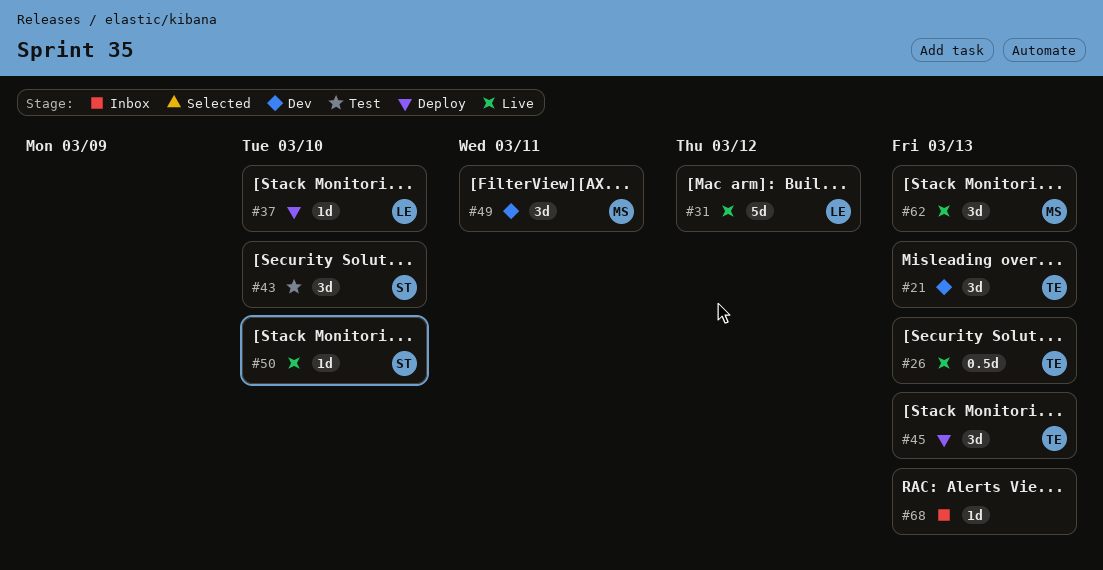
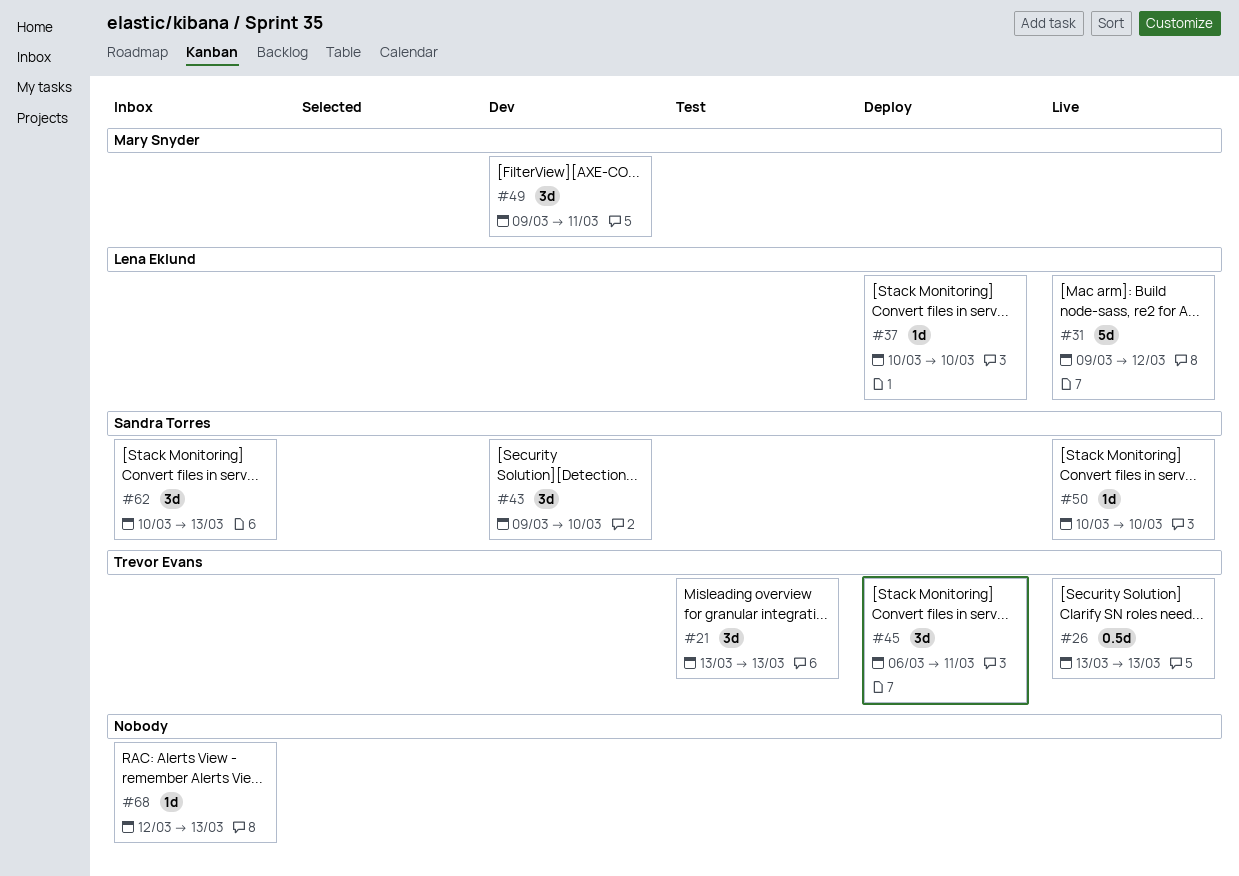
#21, status: Dev -> Test
#43, status: Test -> Dev
#45, due: Mar 13 -> Mar 11
#62, status: Live -> Inbox
#62, owner: Mary Snyder -> Sandra Torres

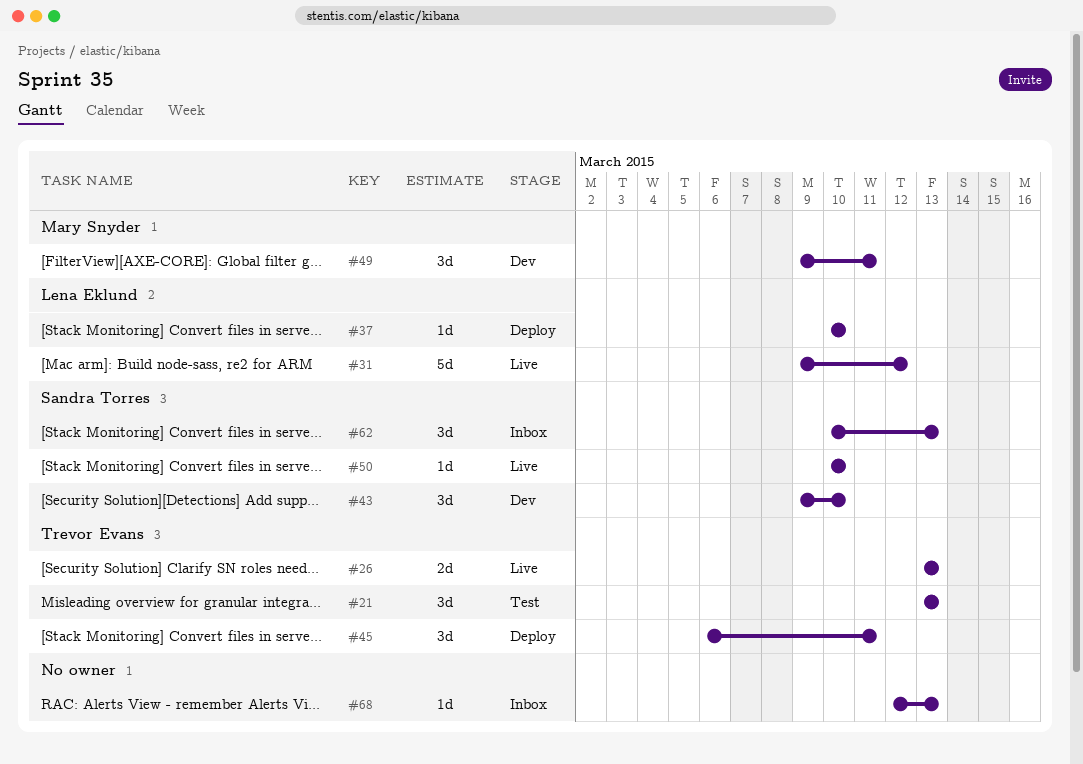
#26, estimate: 0.5d -> 2d

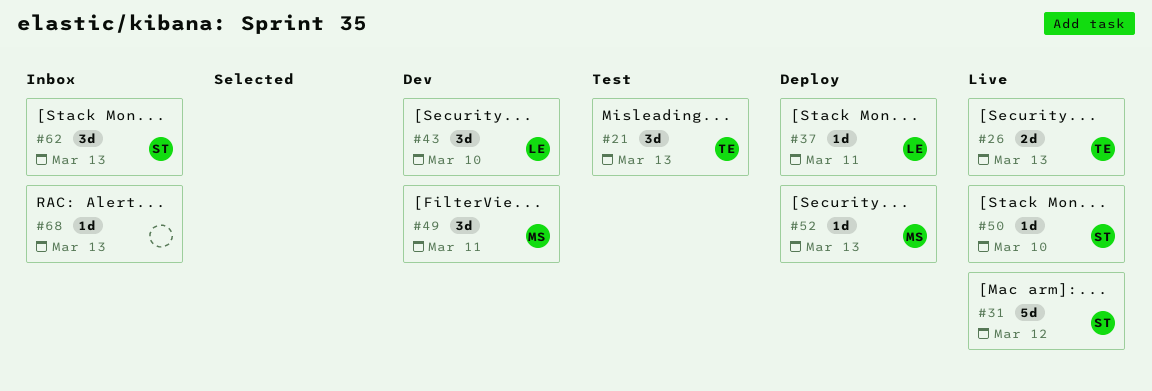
#31, owner: Lena Eklund -> Sandra Torres
#37, due: Mar 10 -> Mar 11
#43, owner: Sandra Torres -> Lena Eklund
#45: present -> none
#52: none -> present

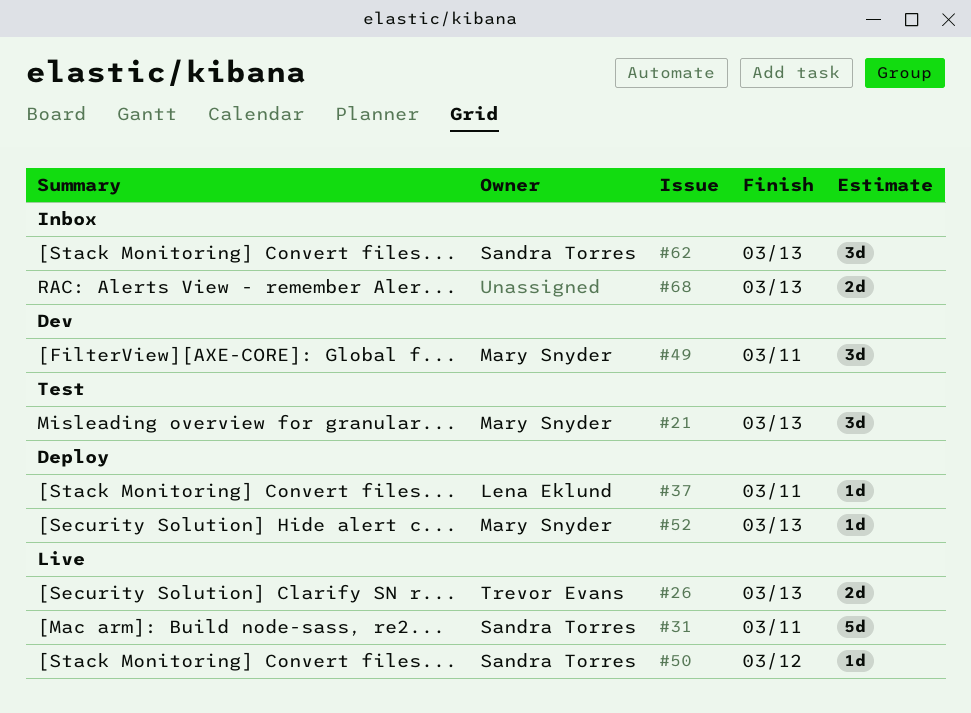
#21, owner: Trevor Evans -> Mary Snyder
#31, due: Mar 12 -> Mar 11
#43: present -> none
#50, due: Mar 10 -> Mar 12
#68, estimate: 1d -> 2d

